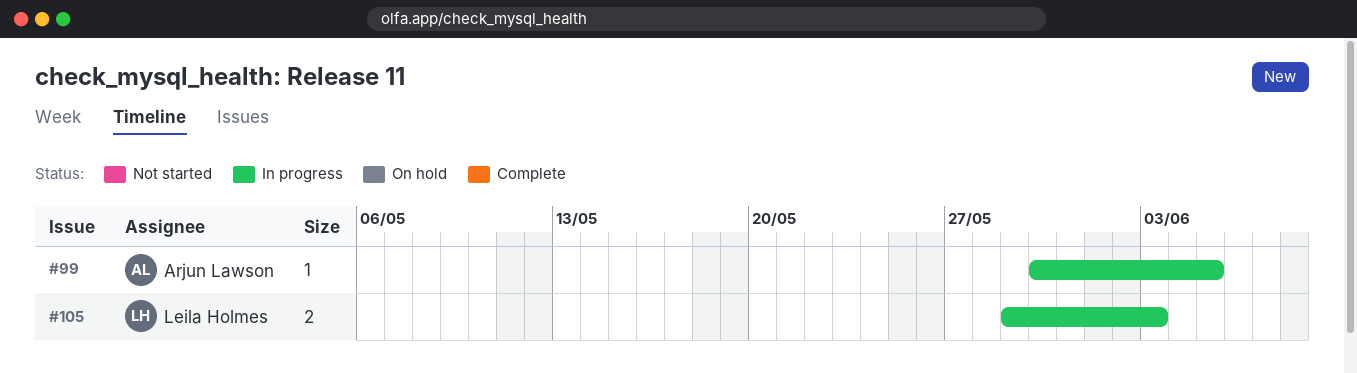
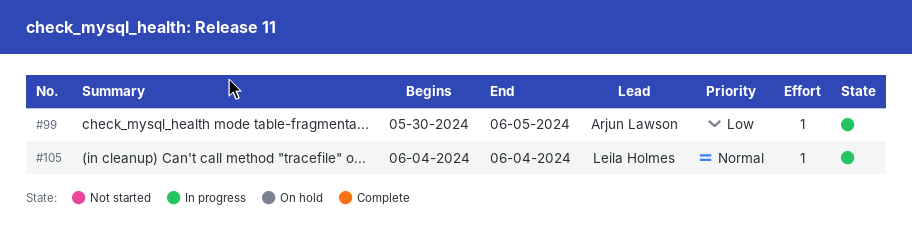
#105, estimate: 2 -> 1
#105, start: May 29 -> Jun 4
#105, due: Jun 3 -> Jun 4

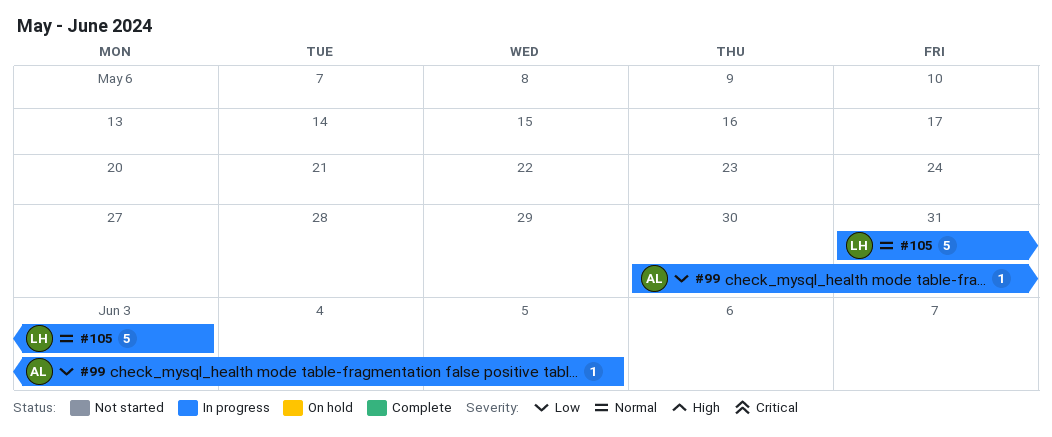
#105, estimate: 1 -> 5
#105, start: Jun 4 -> May 31
#105, due: Jun 4 -> Jun 3

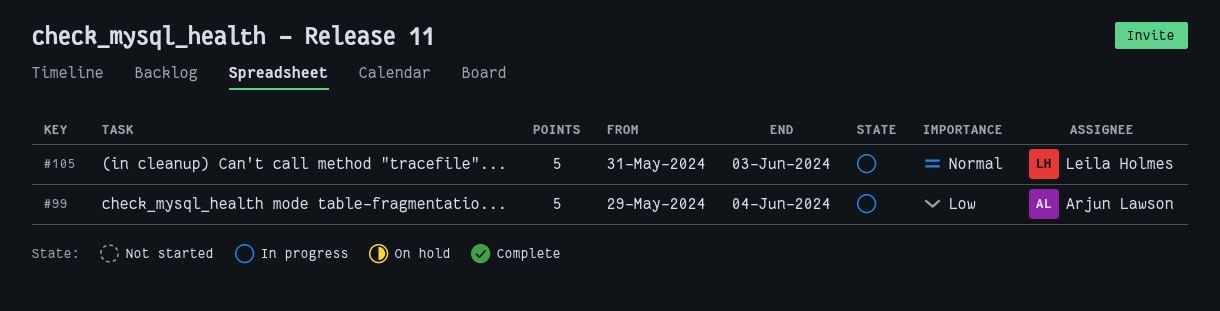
#99, estimate: 1 -> 5
#99, start: May 30 -> May 29
#99, due: Jun 5 -> Jun 4

